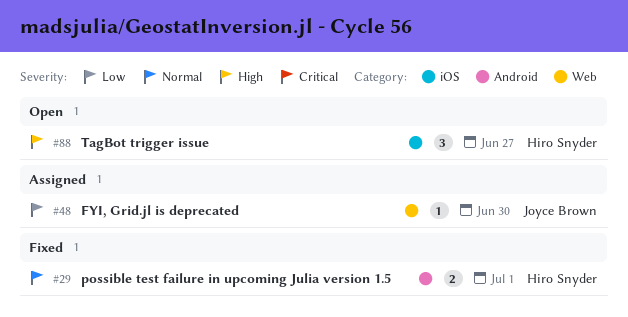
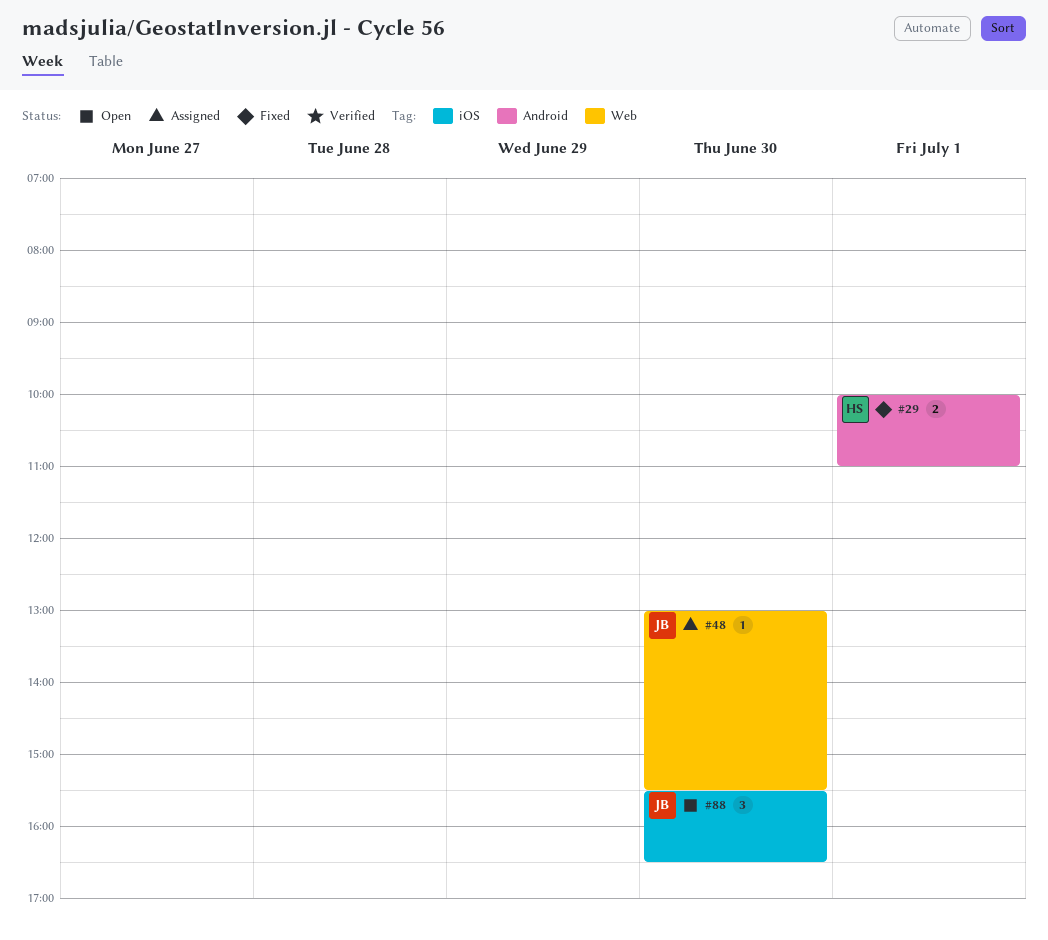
#88, owner: Hiro Snyder -> Joyce Brown
#88, day: Jun 27 -> Jun 30

